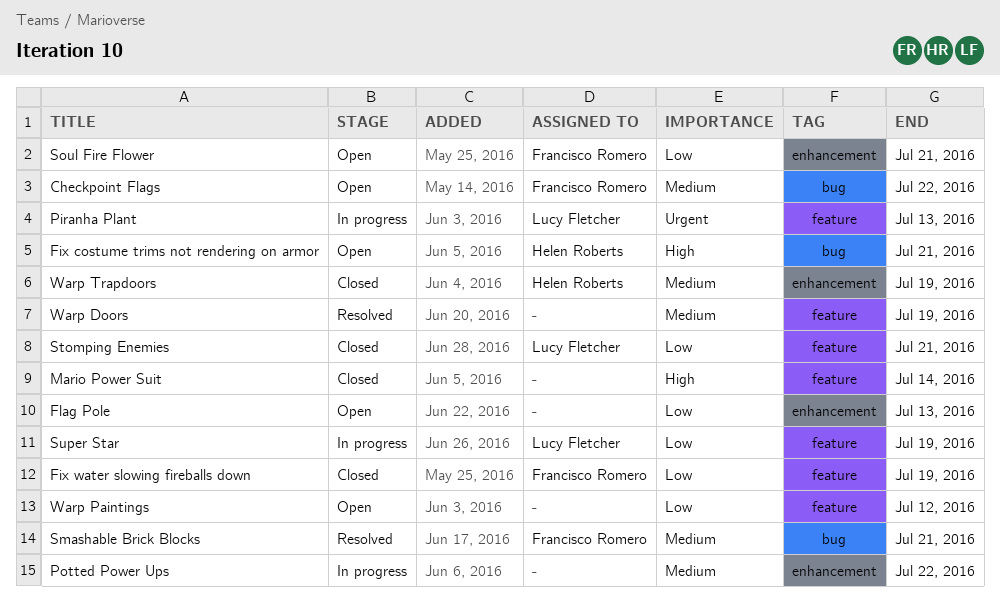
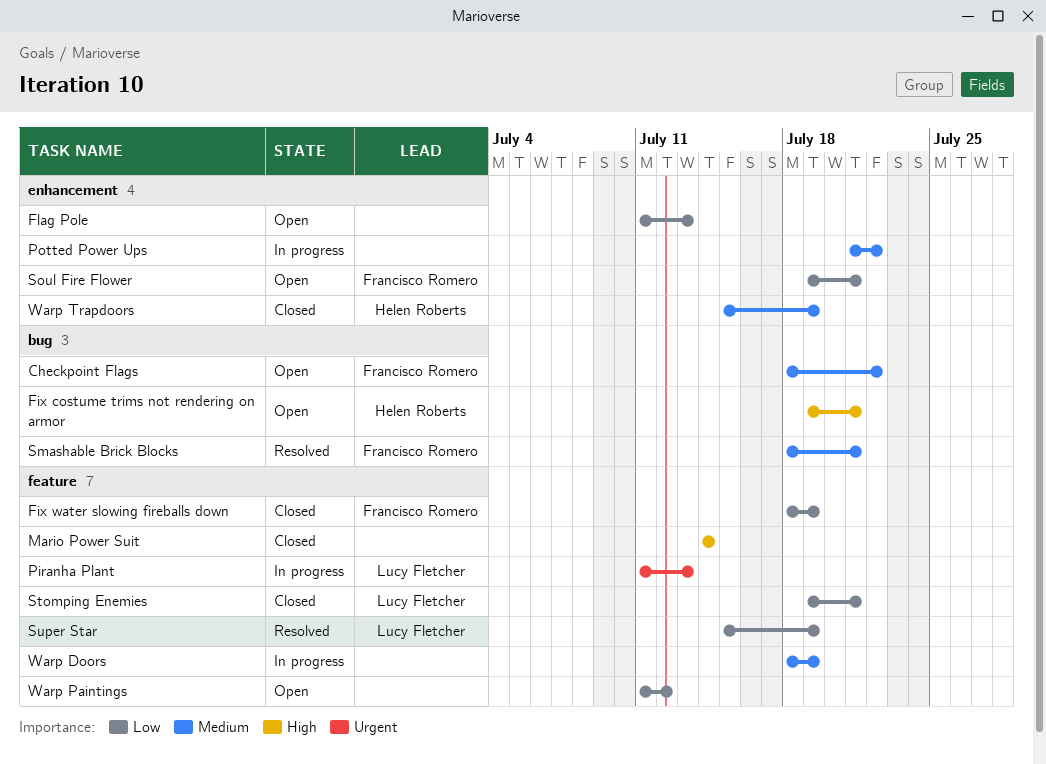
Super Star, status: In progress -> Resolved
Warp Doors, status: Resolved -> In progress

